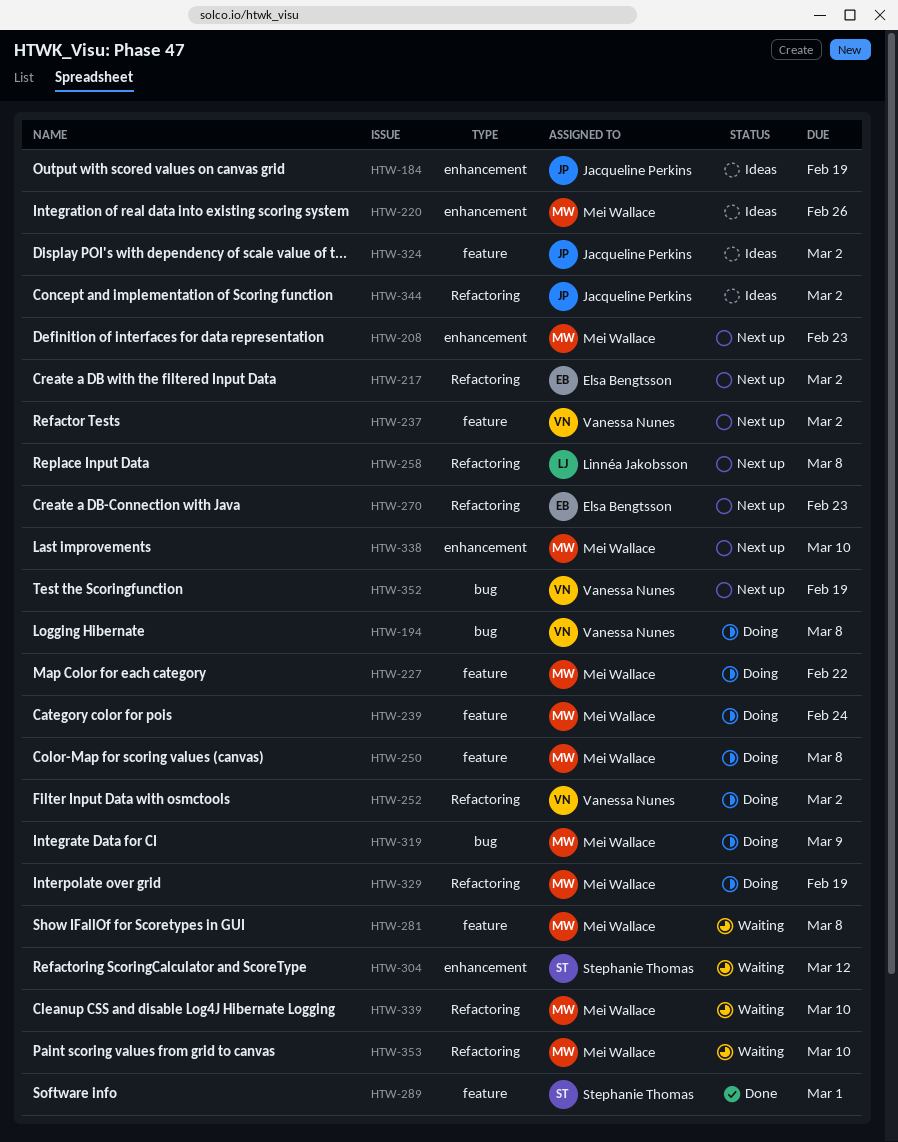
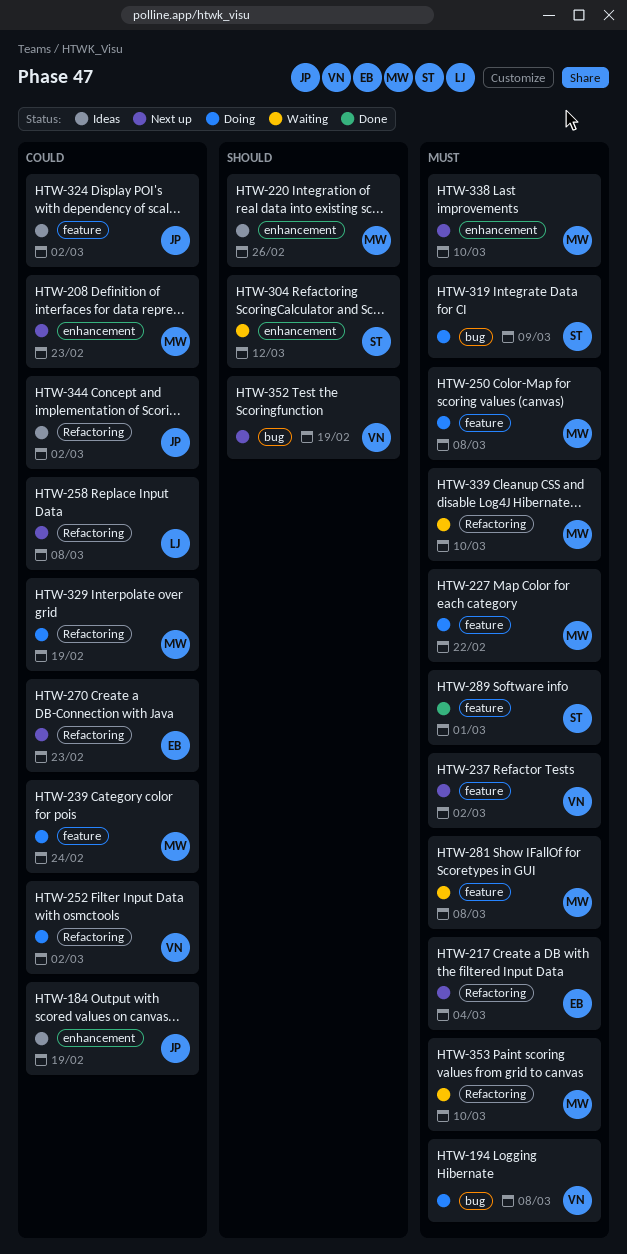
HTW-217, due: Mar 2 -> Mar 4
HTW-319, owner: Mei Wallace -> Stephanie Thomas

